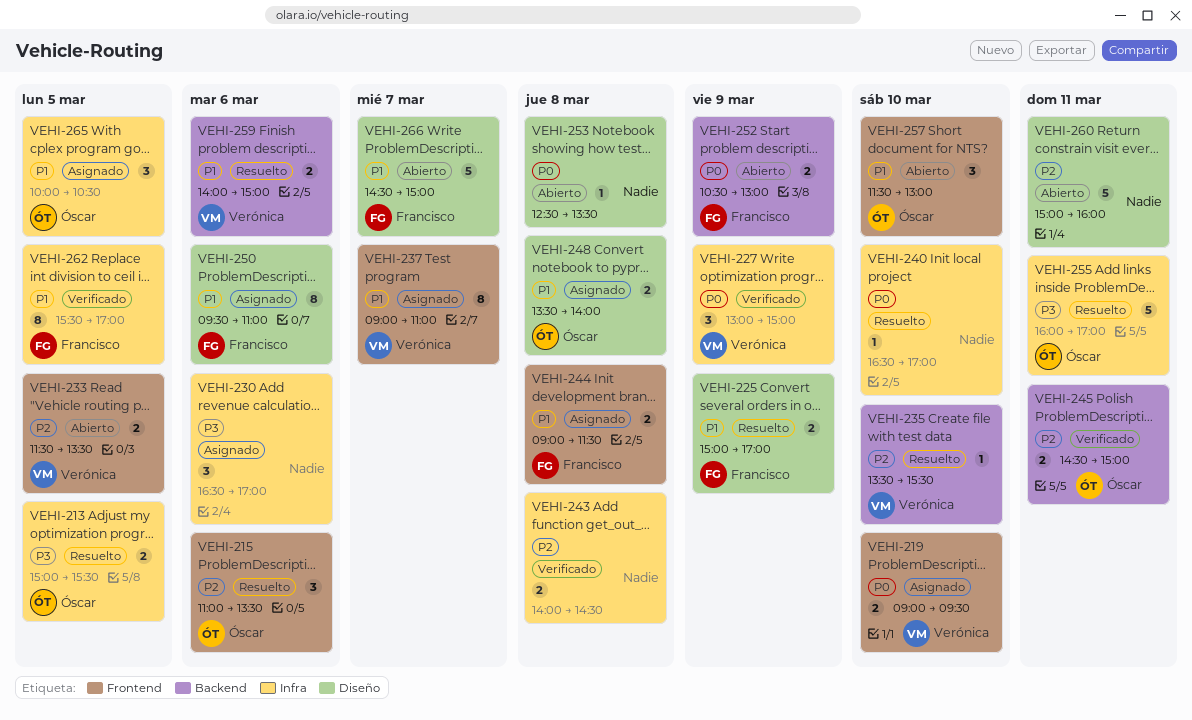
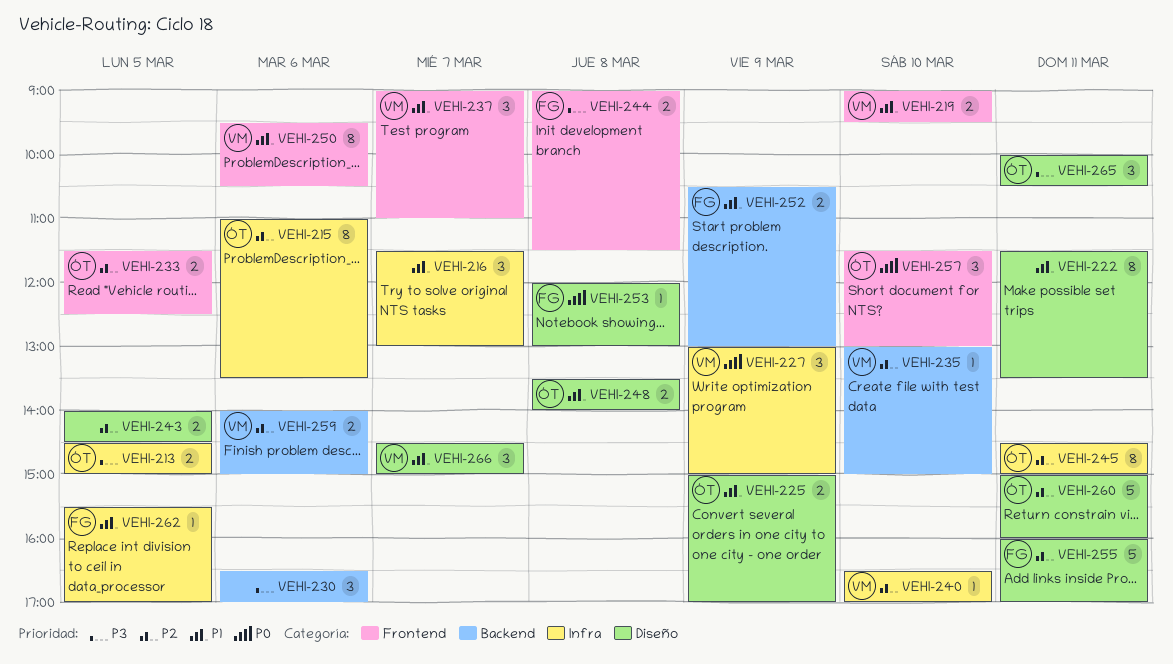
VEHI-213, begins: 15:00 -> 14:30
VEHI-213, ends: 15:30 -> 15:00
VEHI-215, label: Frontend -> Infra
VEHI-215, estimate: 3 -> 8
VEHI-216: none -> present
VEHI-219, priority: P0 -> P1
VEHI-222: none -> present
VEHI-225, owner: Francisco -> Óscar
VEHI-230, label: Infra -> Backend
VEHI-233, owner: Verónica -> Óscar
VEHI-233, ends: 13:30 -> 12:30
VEHI-235, begins: 13:30 -> 13:00
VEHI-235, ends: 15:30 -> 15:00
VEHI-237, estimate: 8 -> 3
VEHI-240, owner: none -> Verónica
VEHI-240, priority: P0 -> P2
VEHI-243, label: Infra -> Diseño
VEHI-243, day: Mar 8 -> Mar 5
VEHI-244, priority: P1 -> P3
VEHI-245, label: Backend -> Infra
VEHI-245, estimate: 2 -> 8
VEHI-250, owner: Francisco -> Verónica
VEHI-250, label: Diseño -> Frontend
VEHI-250, ends: 11:00 -> 10:30
VEHI-252, priority: P0 -> P1
VEHI-253, owner: none -> Francisco
VEHI-253, begins: 12:30 -> 12:00
VEHI-253, ends: 13:30 -> 13:00
VEHI-255, owner: Óscar -> Francisco
VEHI-255, priority: P3 -> P2
VEHI-255, label: Infra -> Diseño
VEHI-257, priority: P1 -> P0
VEHI-259, priority: P1 -> P2
VEHI-260, owner: none -> Óscar
VEHI-262, estimate: 8 -> 1
VEHI-265, priority: P1 -> P3
VEHI-265, label: Infra -> Diseño
VEHI-265, day: Mar 5 -> Mar 11
VEHI-266, owner: Francisco -> Verónica
VEHI-266, estimate: 5 -> 3

